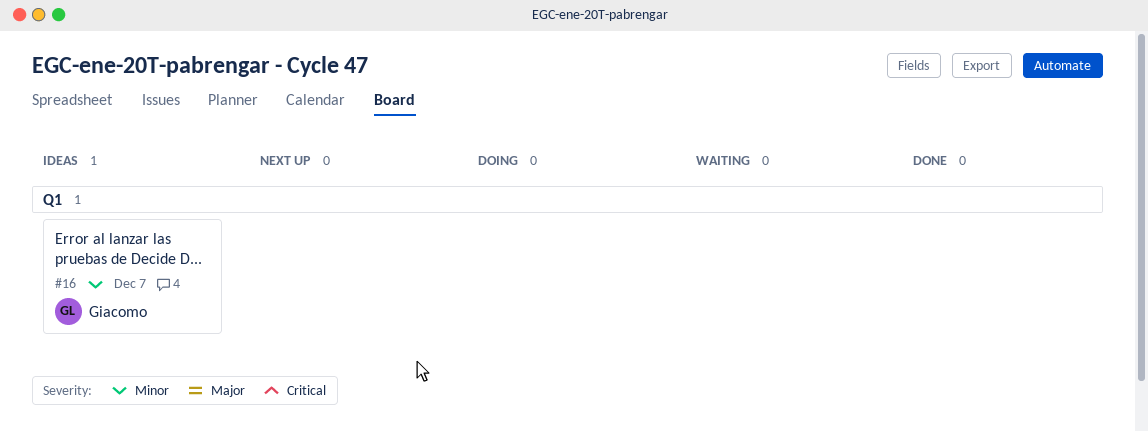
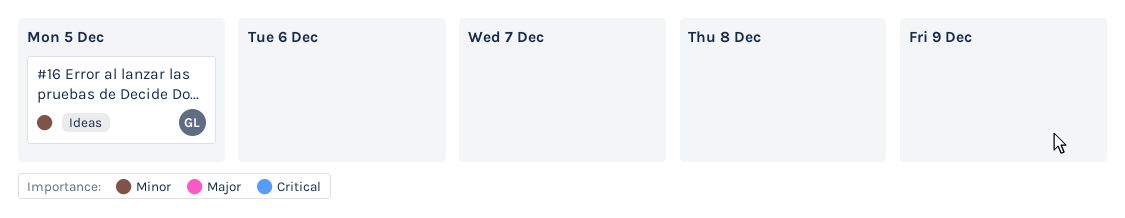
#16, due: Dec 7 -> Dec 5

